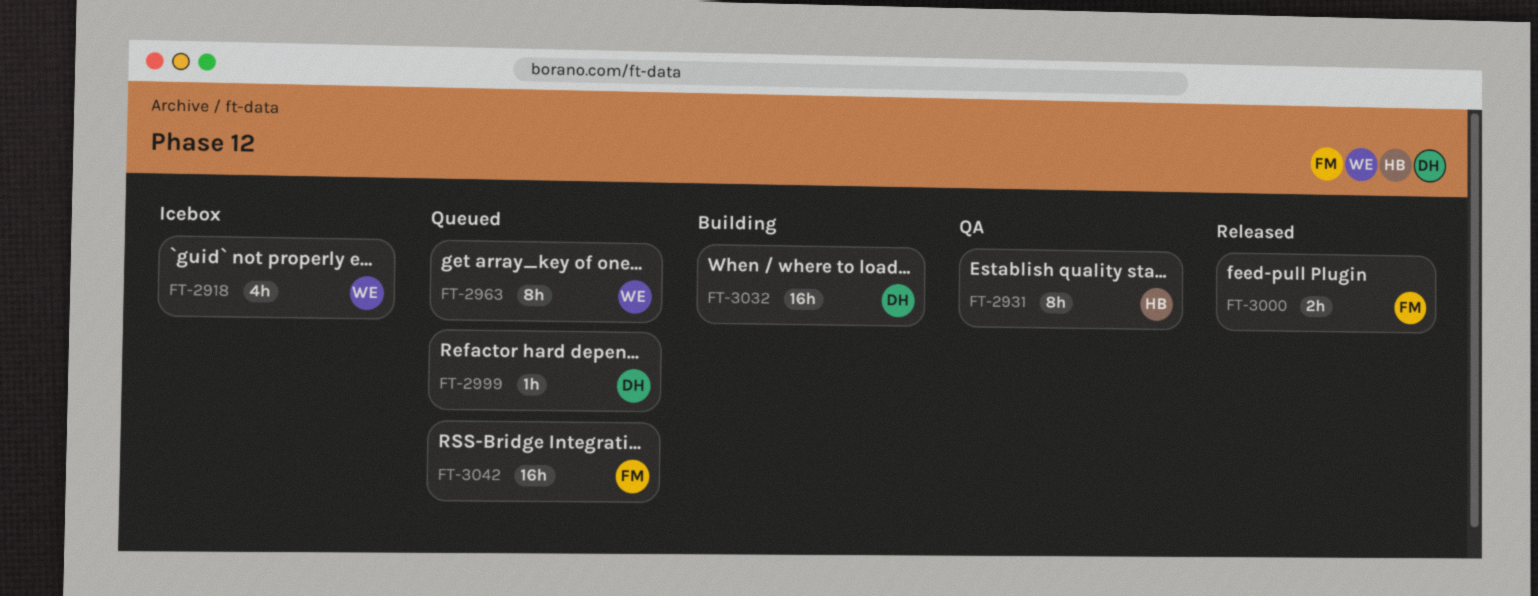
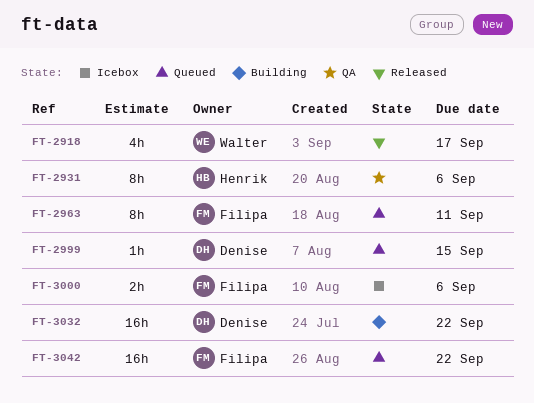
FT-2918, status: Icebox -> Released
FT-2963, owner: Walter -> Filipa
FT-3000, status: Released -> Icebox

